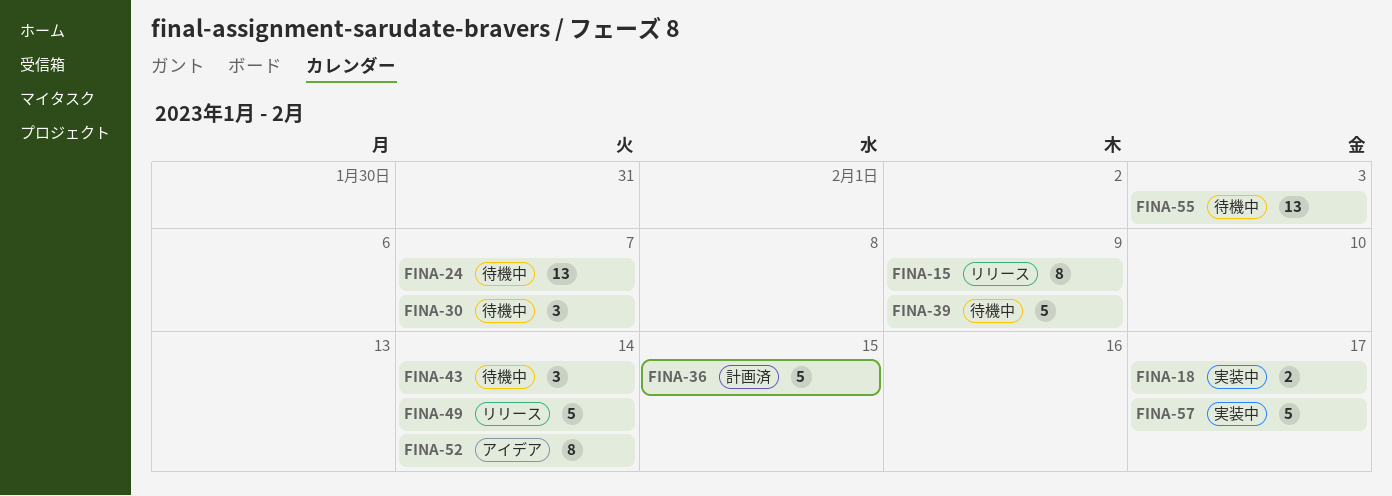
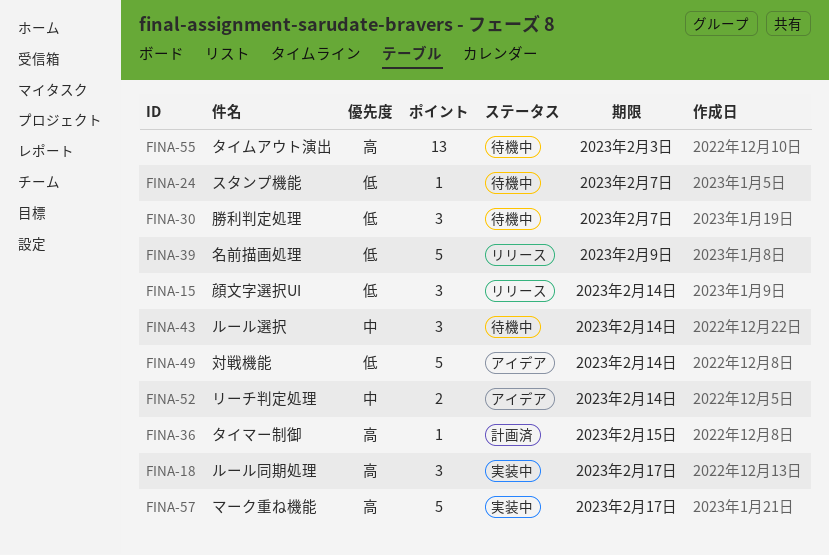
FINA-15, estimate: 8 -> 3
FINA-15, due: Feb 9 -> Feb 14
FINA-18, estimate: 2 -> 3
FINA-24, estimate: 13 -> 1
FINA-36, estimate: 5 -> 1
FINA-39, status: 待機中 -> リリース
FINA-49, status: リリース -> アイデア
FINA-52, estimate: 8 -> 2

